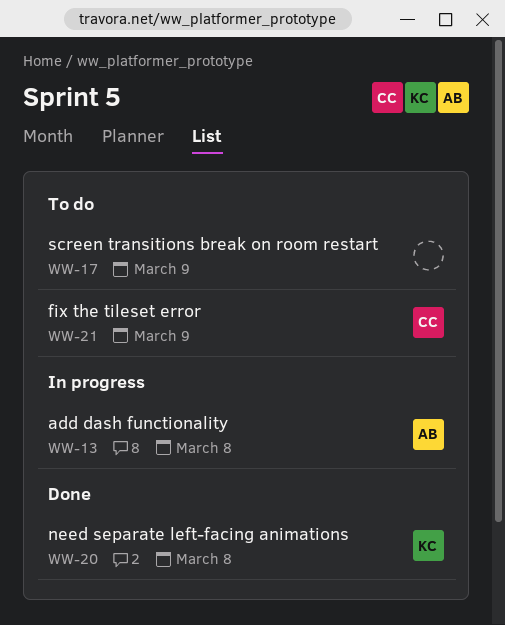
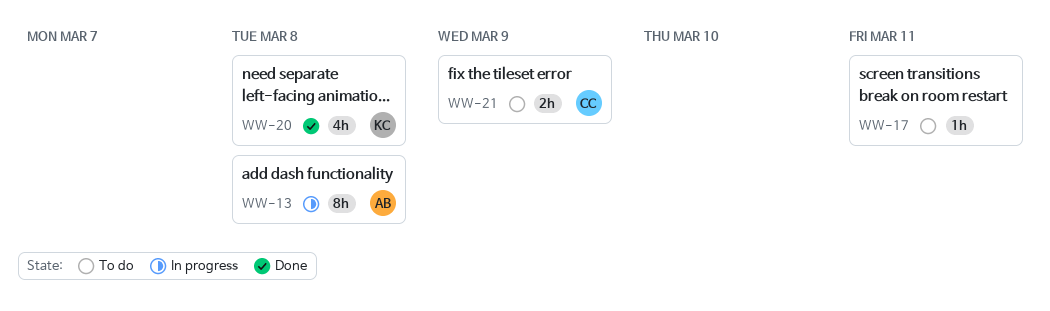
WW-17, due: Mar 9 -> Mar 11

